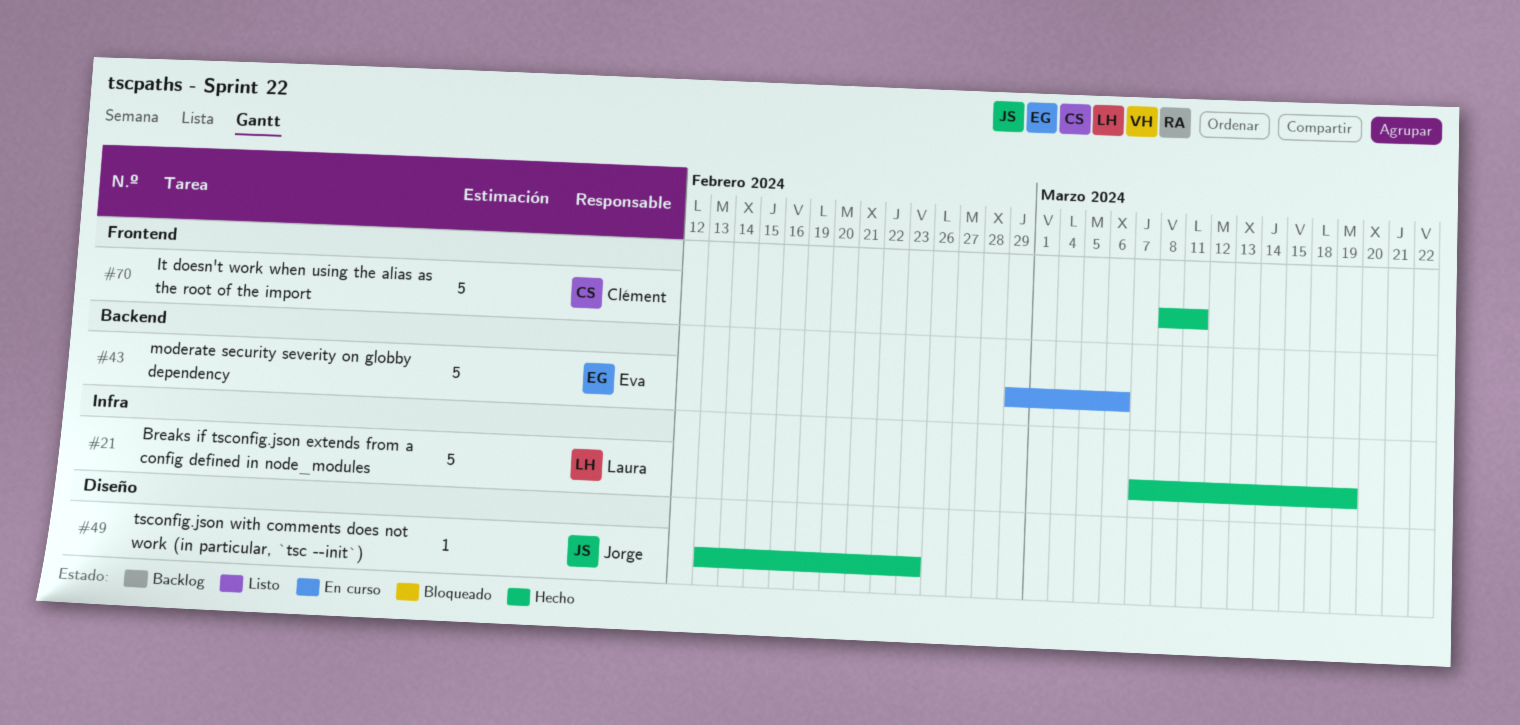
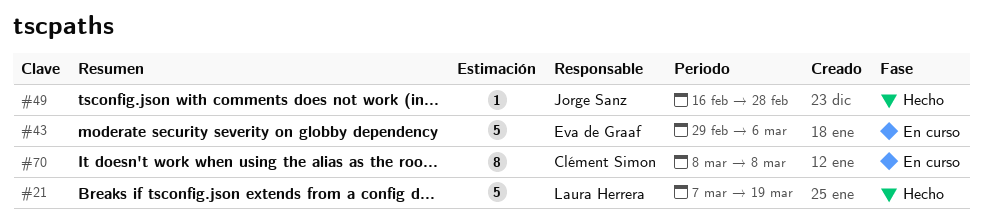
#49, start: Feb 13 -> Feb 16
#49, due: Feb 23 -> Feb 28
#70, status: Hecho -> En curso
#70, estimate: 5 -> 8
#70, due: Mar 11 -> Mar 8

